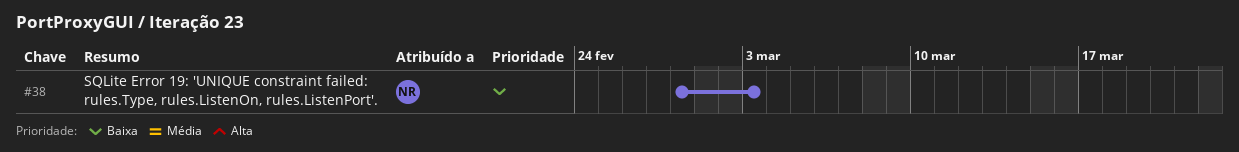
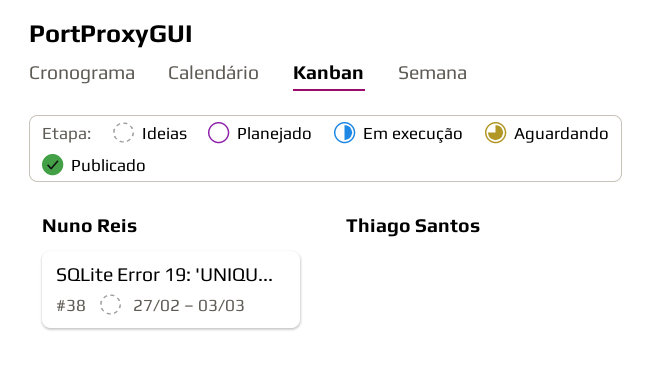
#38, start: Feb 28 -> Feb 27

